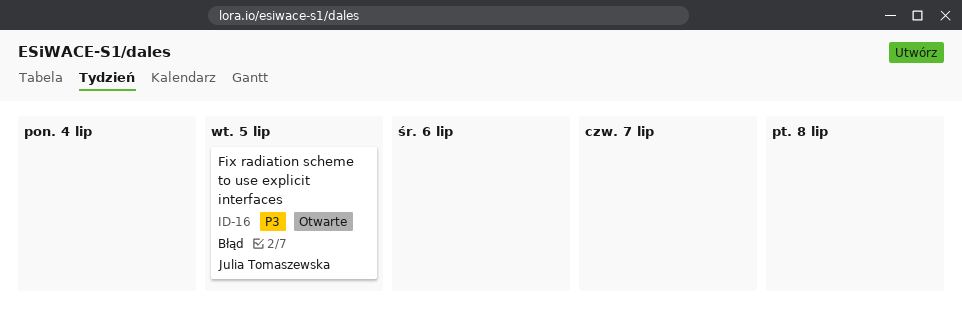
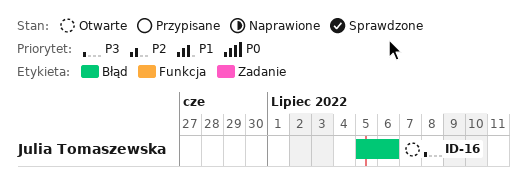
ID-16, due: Jul 5 -> Jul 6

